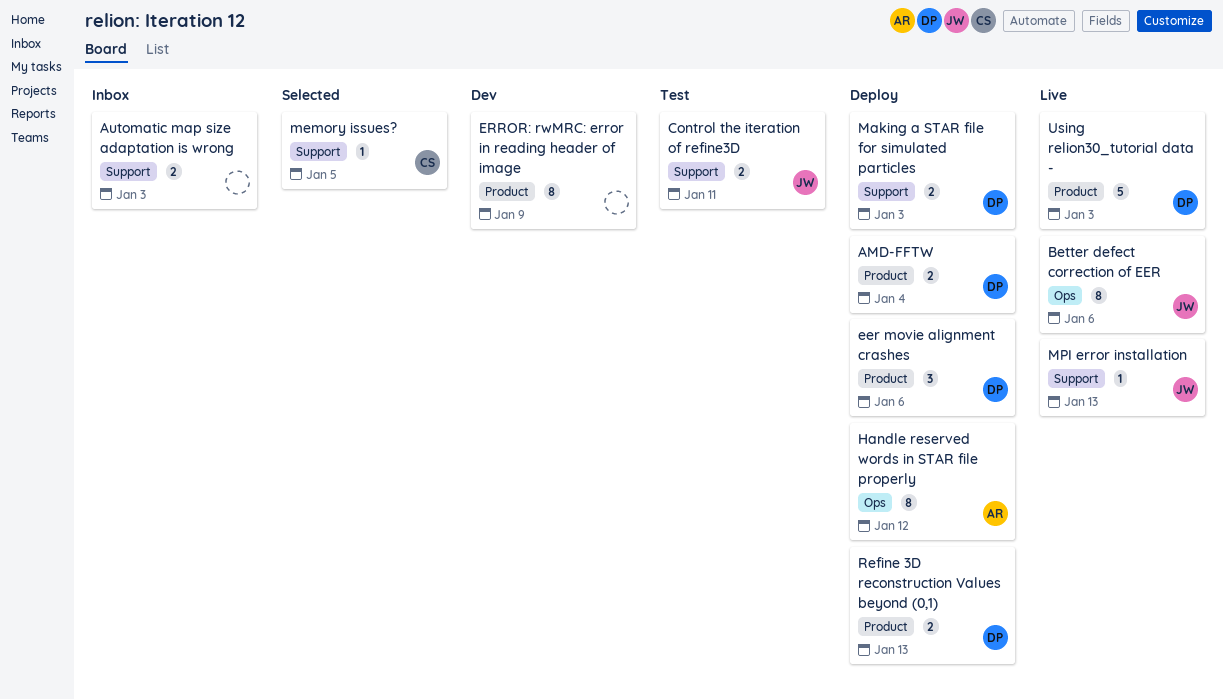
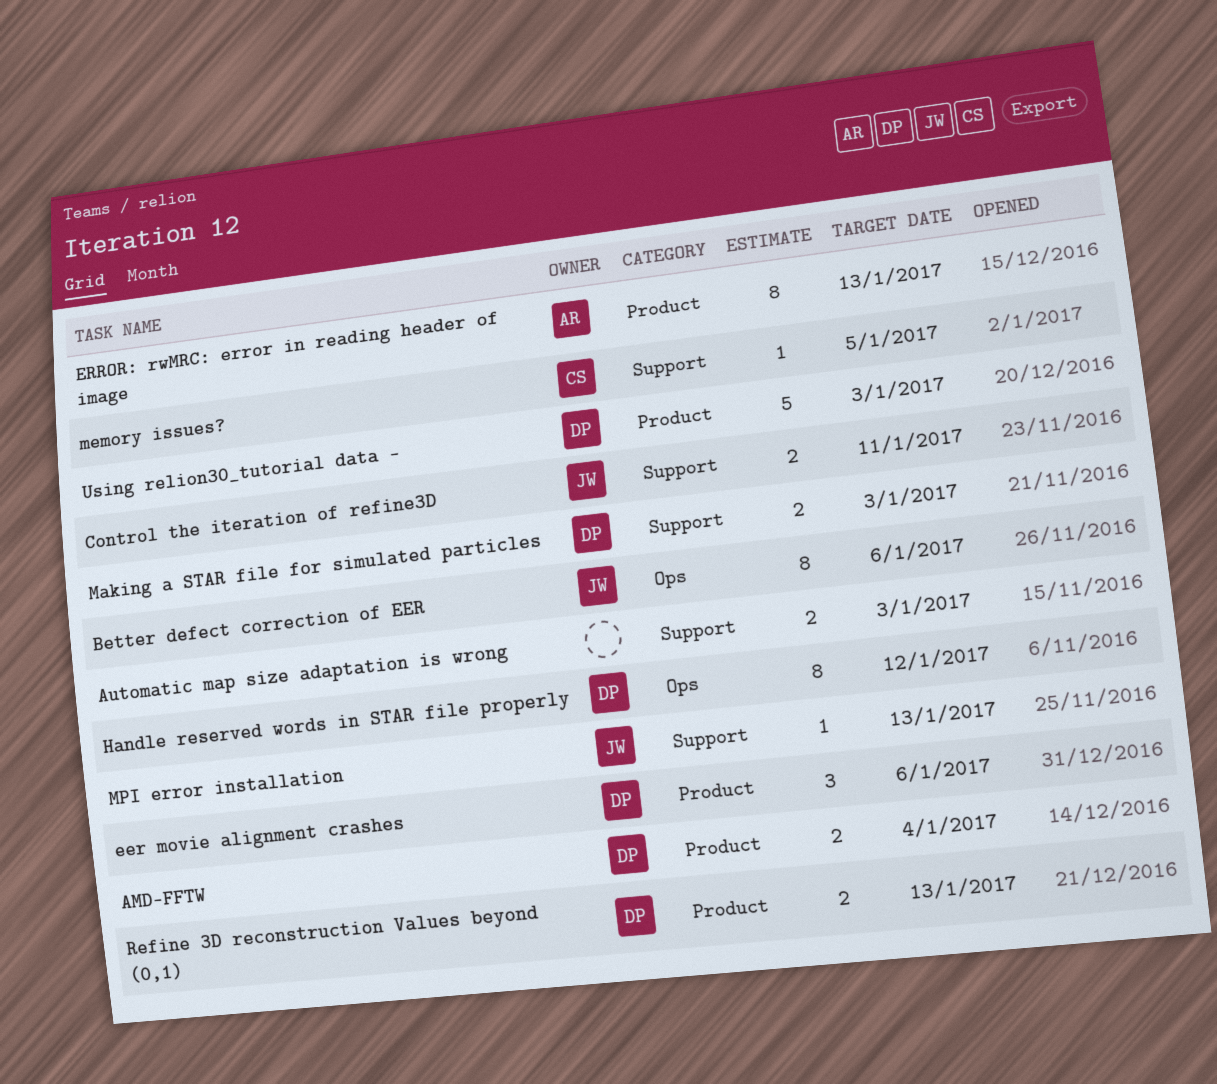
ERROR: rwMRC: error in reading header of image, owner: none -> AR
ERROR: rwMRC: error in reading header of image, due: Jan 9 -> Jan 13
Handle reserved words in STAR file properly, owner: AR -> DP

